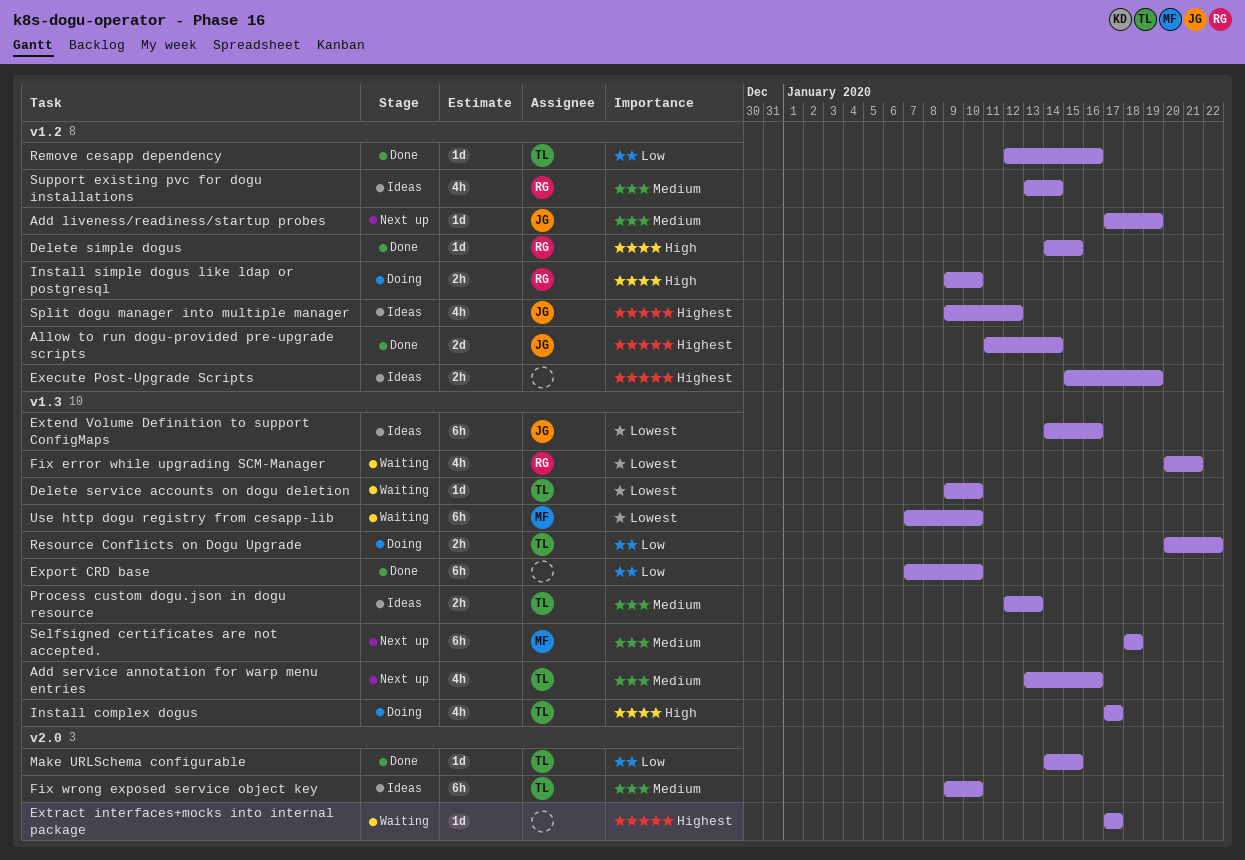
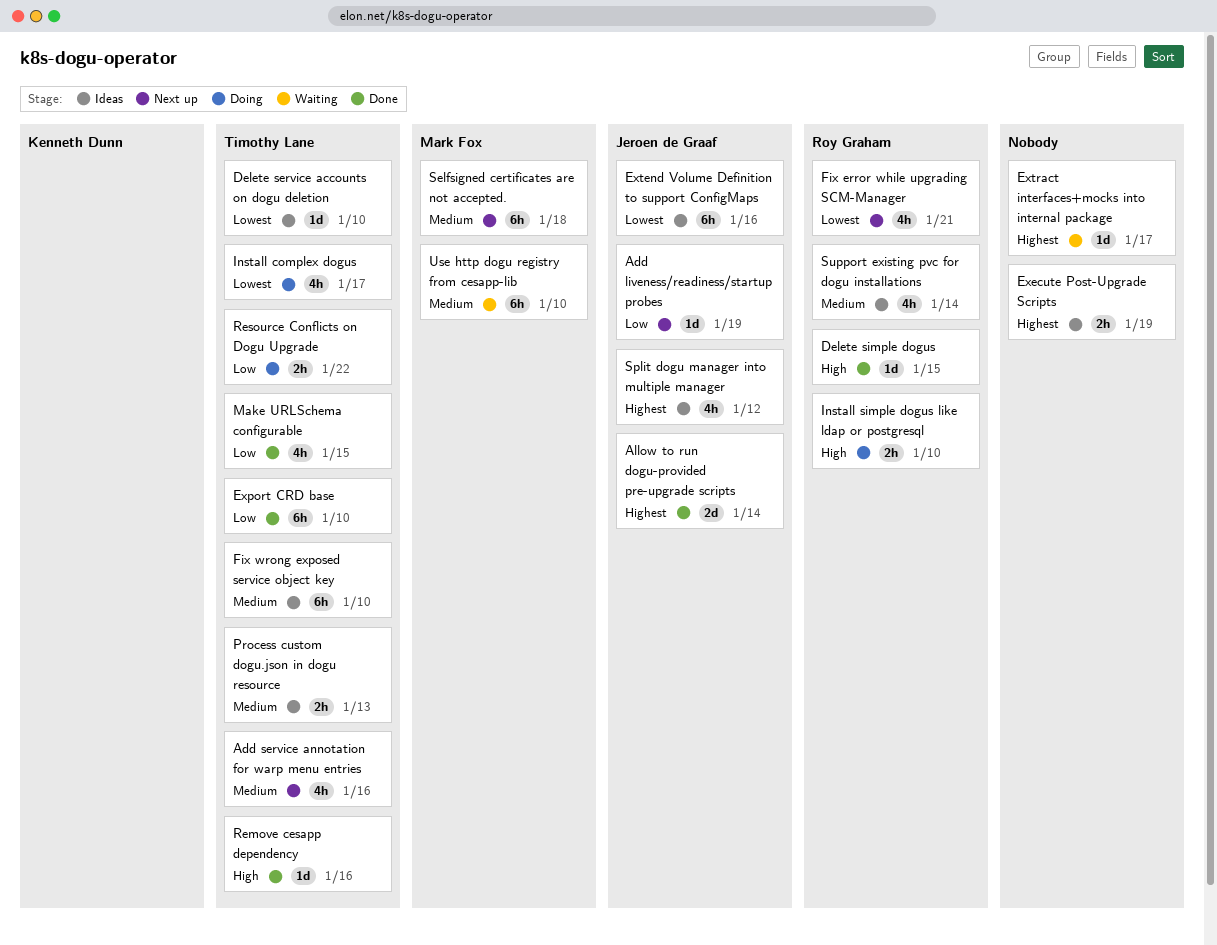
Add liveness/readiness/startup probes, priority: Medium -> Low
Delete service accounts on dogu deletion, status: Waiting -> Ideas
Export CRD base, owner: none -> Timothy Lane
Fix error while upgrading SCM-Manager, status: Waiting -> Next up
Install complex dogus, priority: High -> Lowest
Make URLSchema configurable, estimate: 1d -> 4h
Remove cesapp dependency, priority: Low -> High
Use http dogu registry from cesapp-lib, priority: Lowest -> Medium

